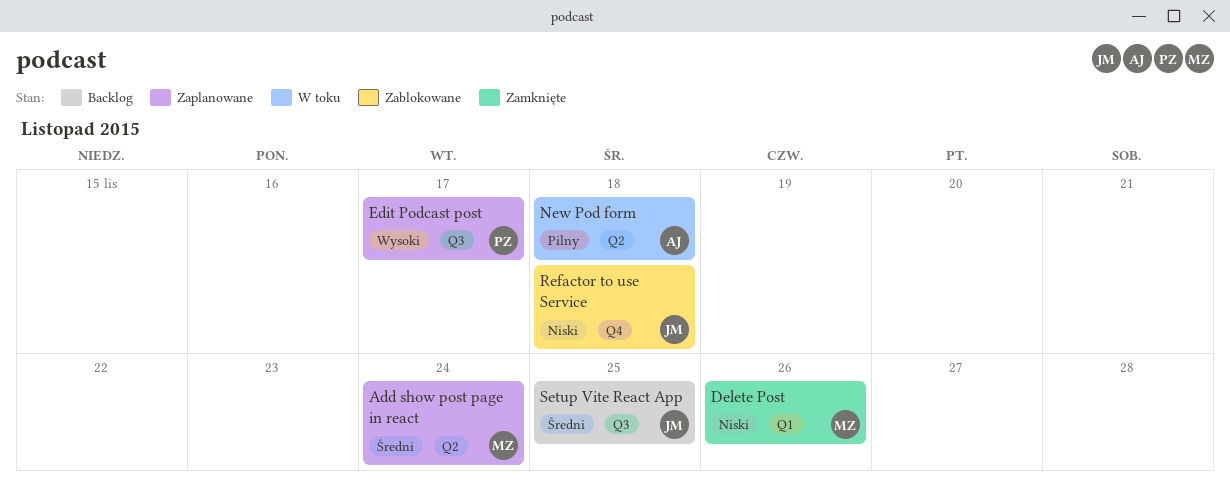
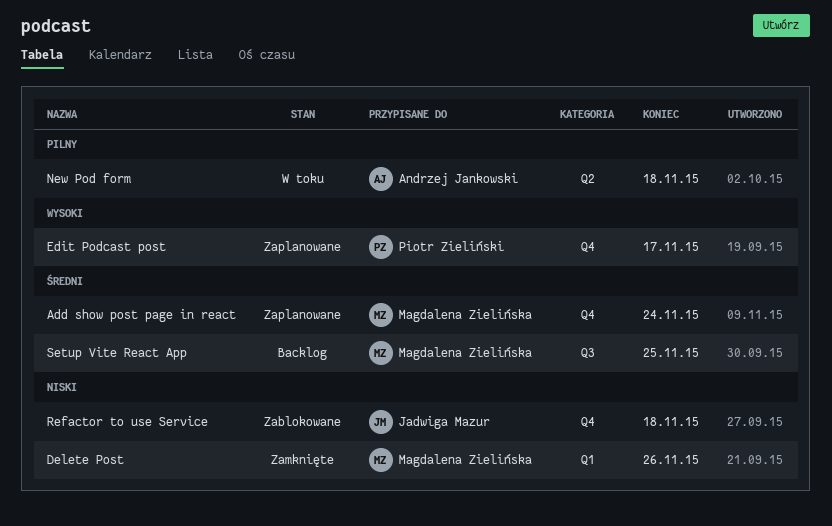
Add show post page in react, label: Q2 -> Q4
Edit Podcast post, label: Q3 -> Q4
Setup Vite React App, owner: Jadwiga Mazur -> Magdalena Zielińska

